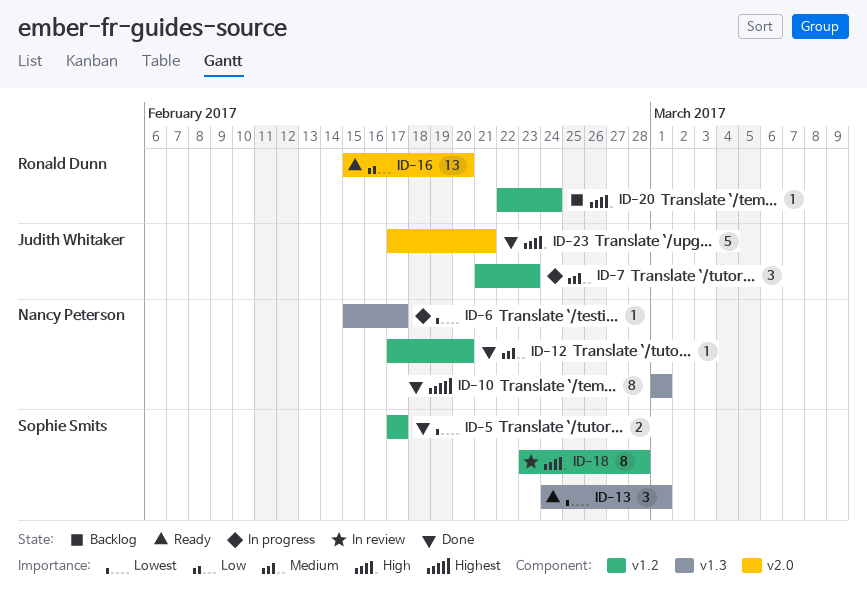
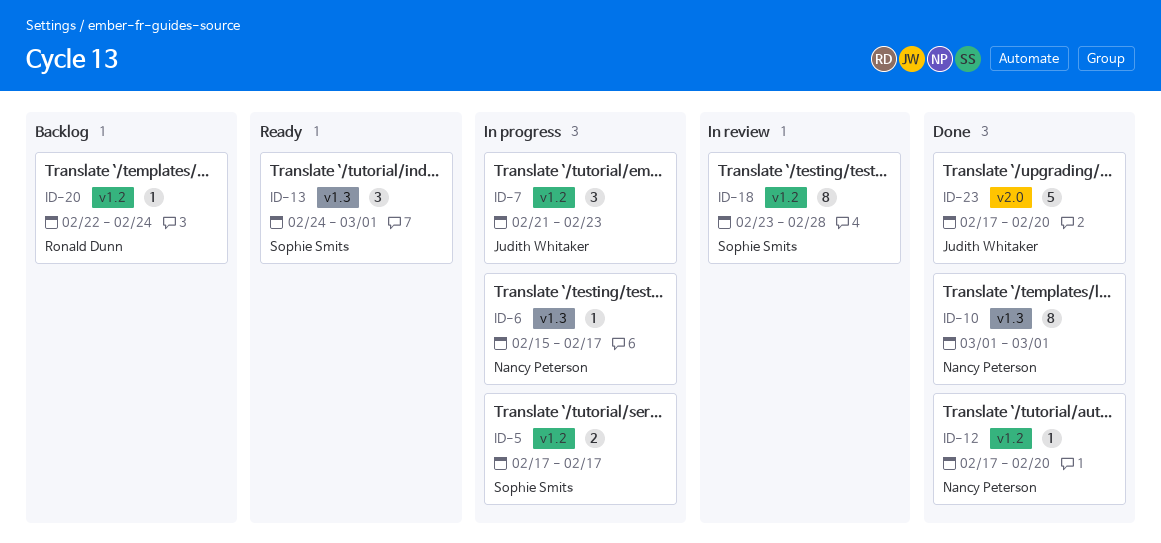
ID-5, status: Done -> In progress
ID-16: present -> none
ID-23, due: Feb 21 -> Feb 20

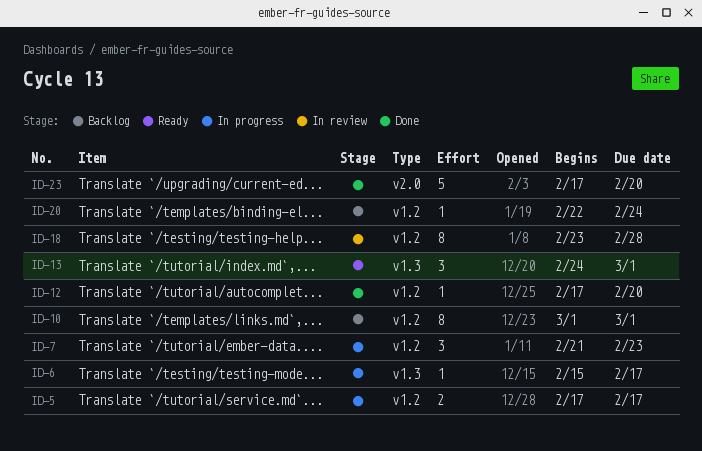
ID-10, status: Done -> Backlog
ID-10, label: v1.3 -> v1.2

